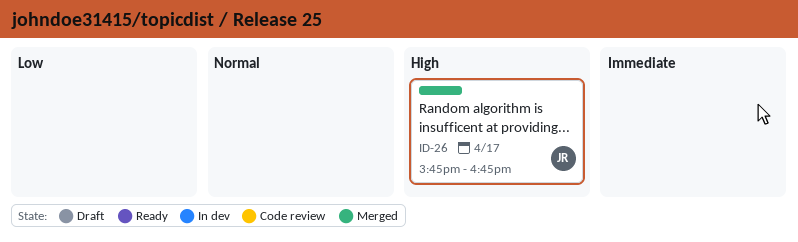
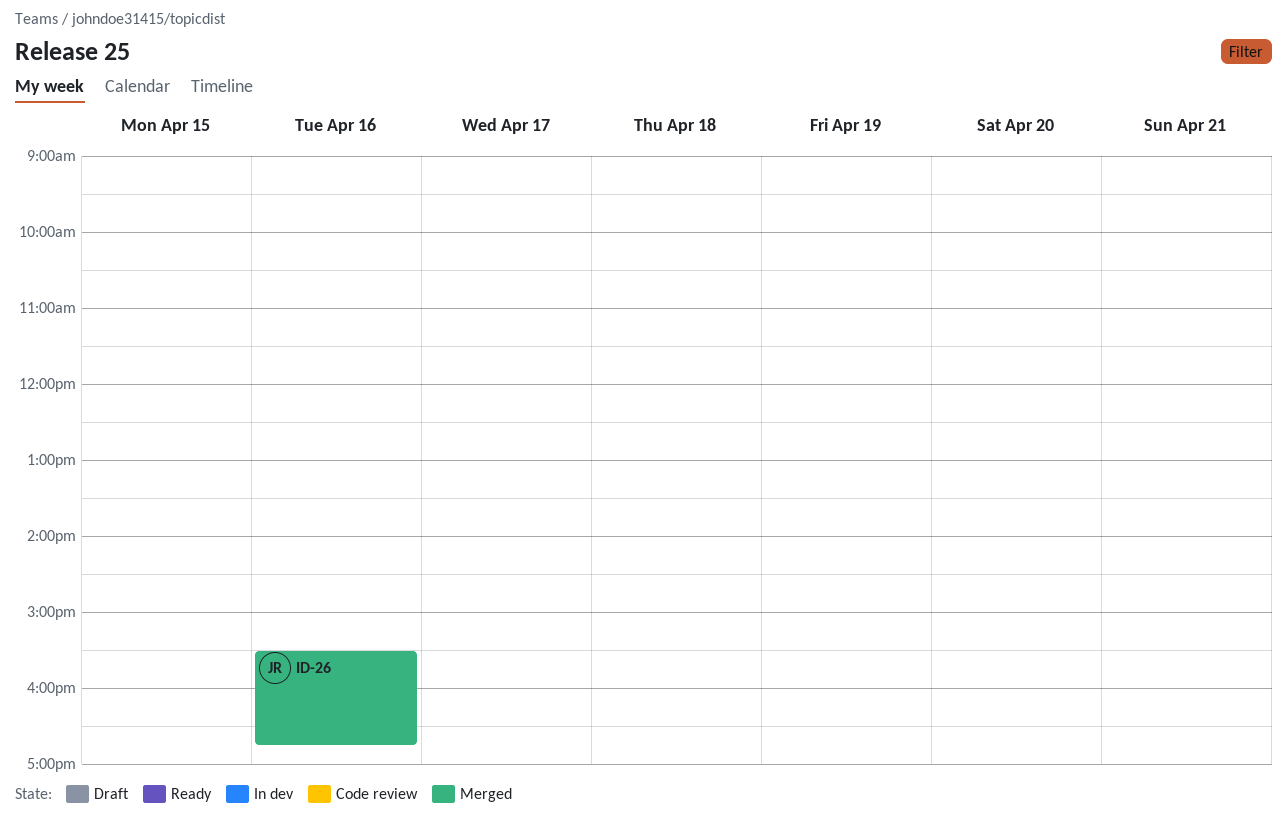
ID-26, day: Apr 17 -> Apr 16
ID-26, begins: 15:45 -> 15:30

